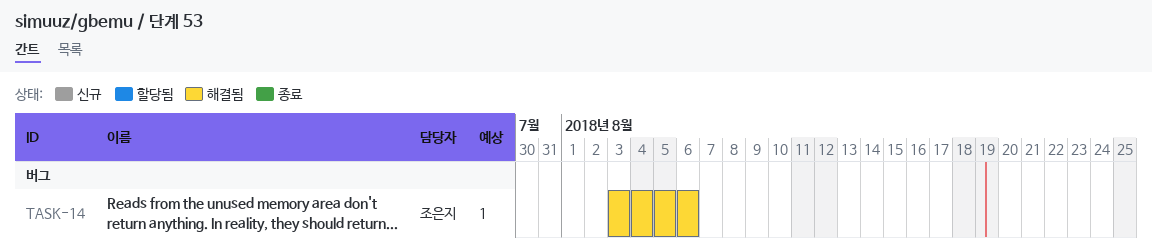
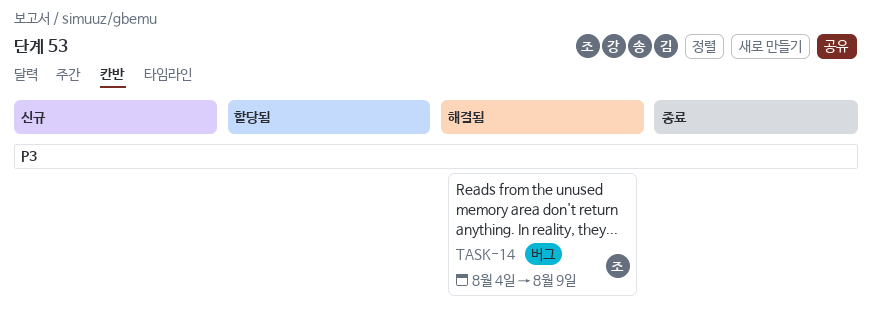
TASK-14, start: Aug 3 -> Aug 4
TASK-14, due: Aug 6 -> Aug 9

